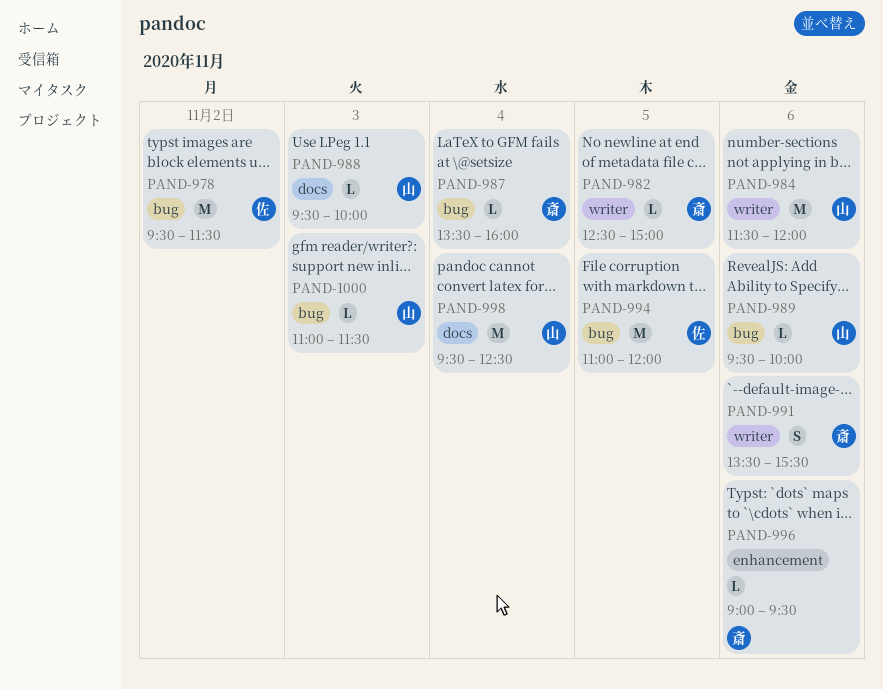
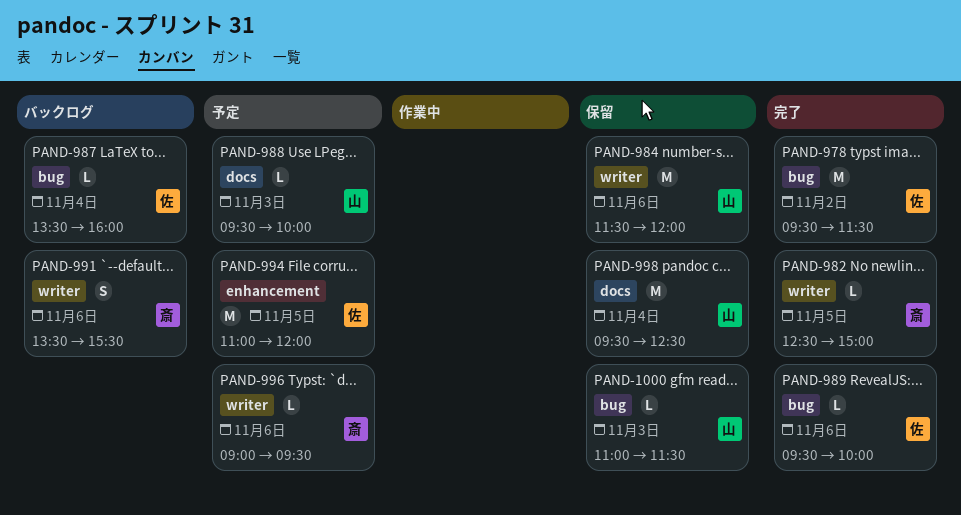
PAND-987, owner: 斎 -> 佐
PAND-989, owner: 山 -> 佐
PAND-994, label: bug -> enhancement
PAND-996, label: enhancement -> writer

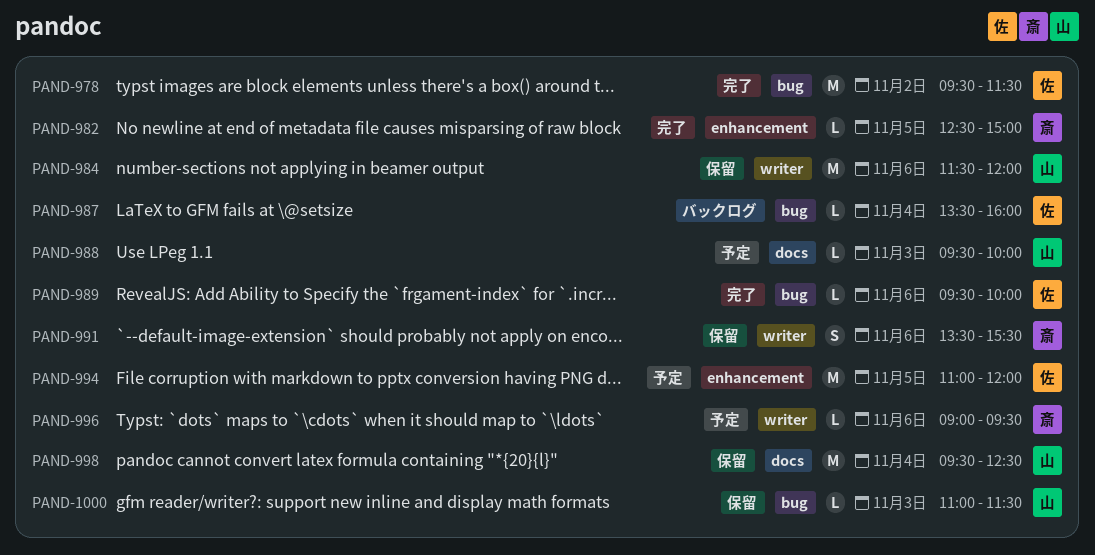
PAND-982, label: writer -> enhancement
PAND-991, status: バックログ -> 保留

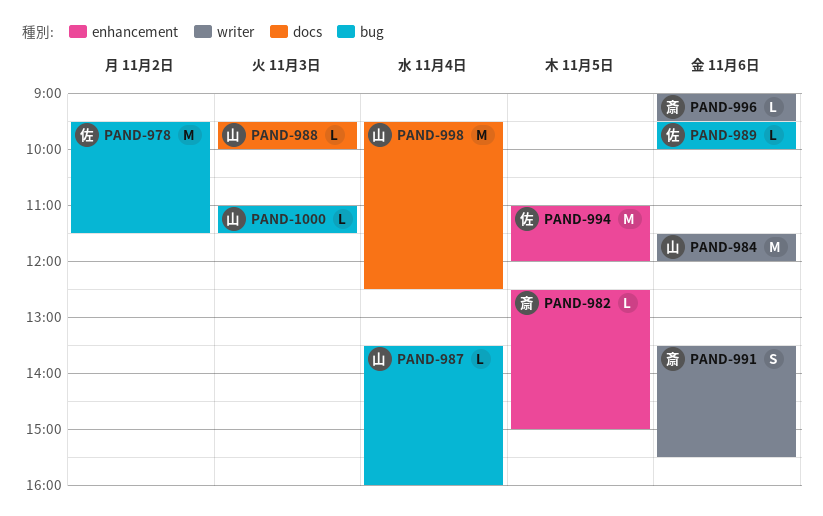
PAND-987, owner: 佐 -> 山

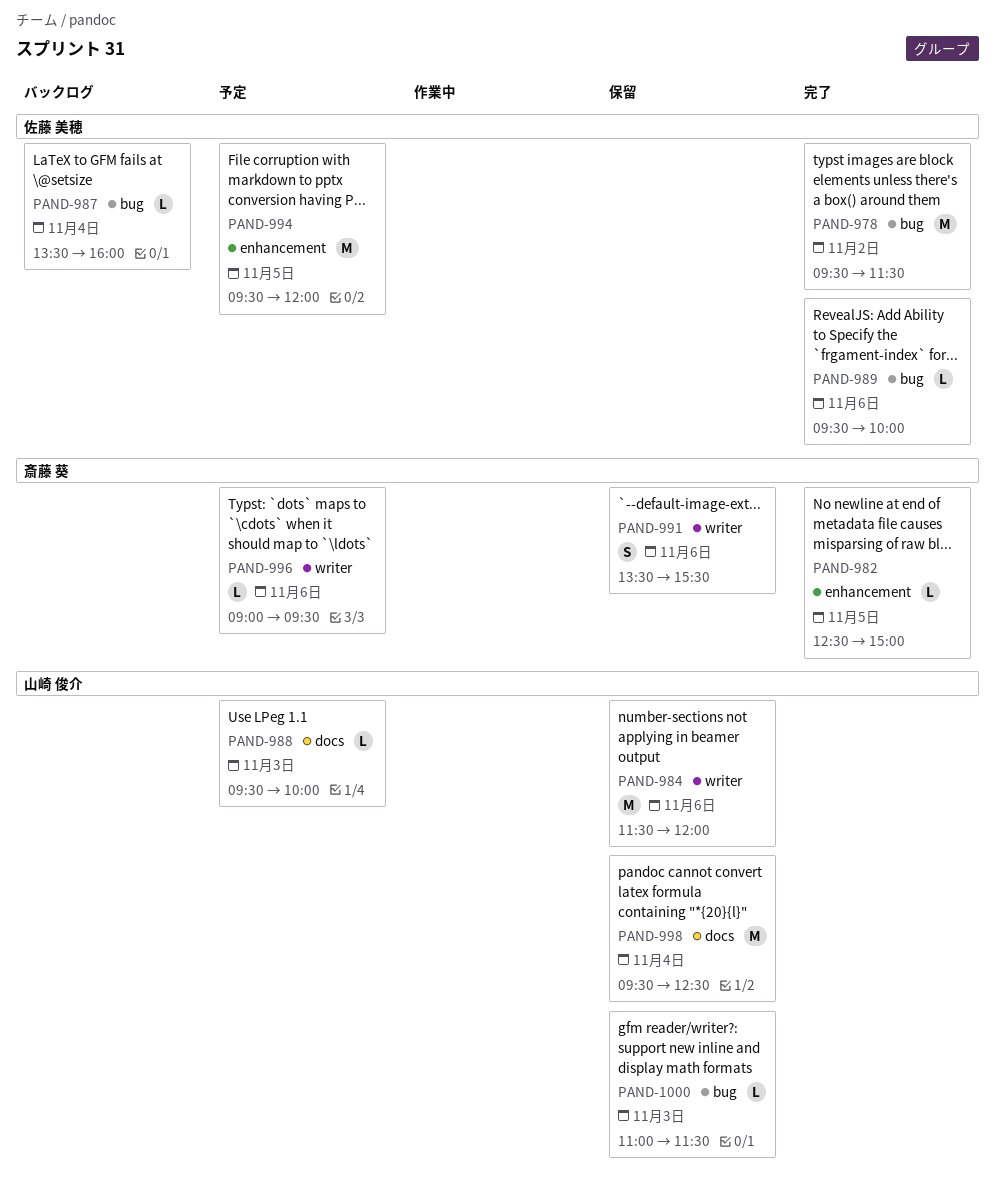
PAND-987, owner: 山崎 俊介 -> 佐藤 美穂
PAND-994, begins: 11:00 -> 09:30

